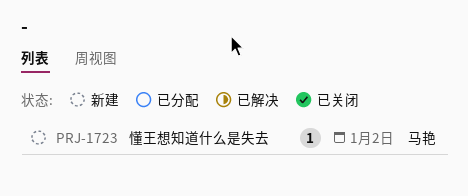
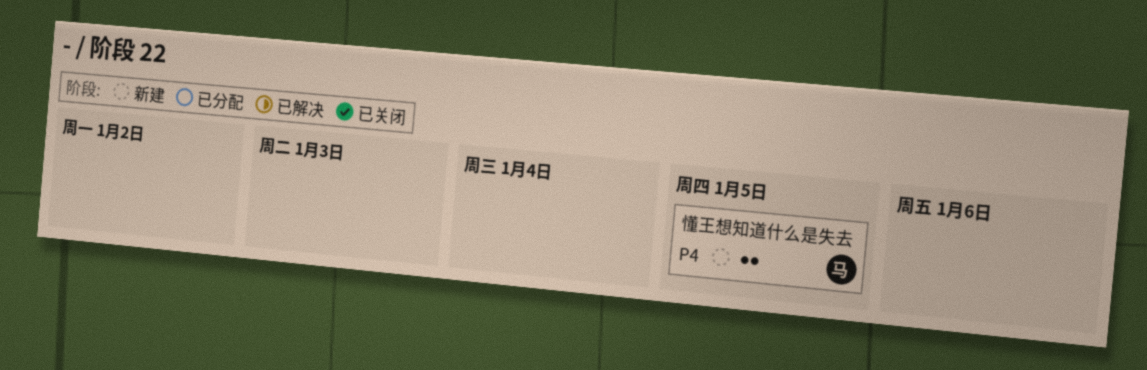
懂王想知道什么是失去, estimate: 1 -> 2
懂王想知道什么是失去, due: Jan 2 -> Jan 5

